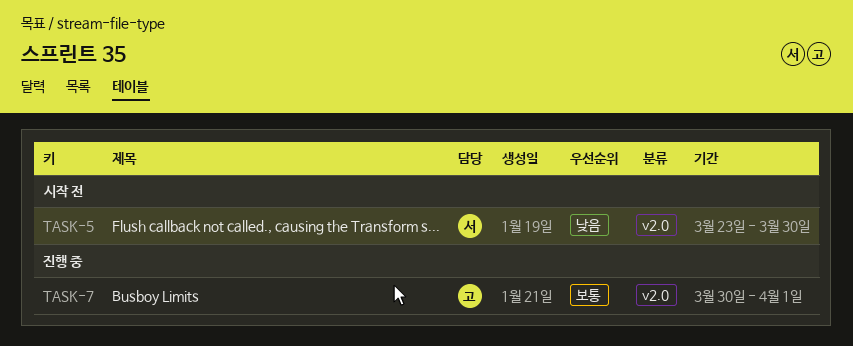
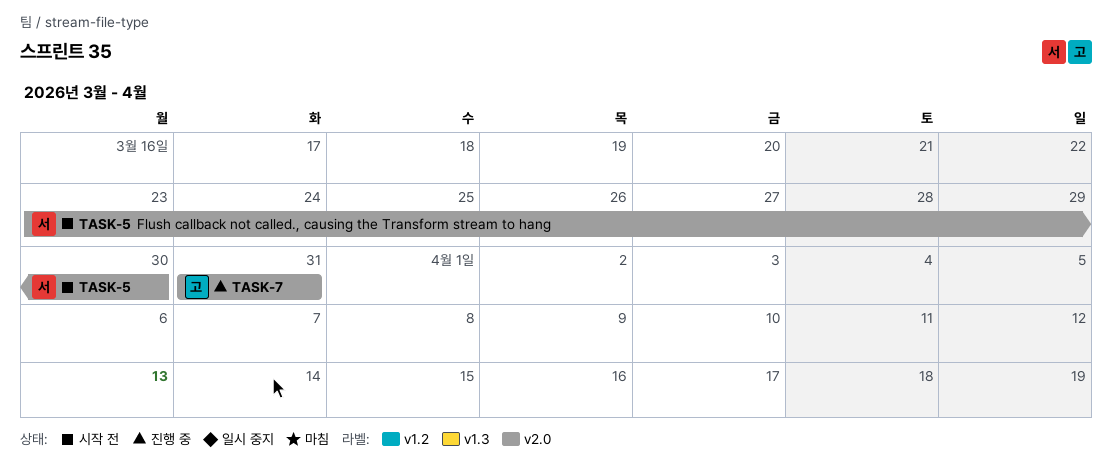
TASK-7, start: Mar 30 -> Mar 31
TASK-7, due: Apr 1 -> Mar 31

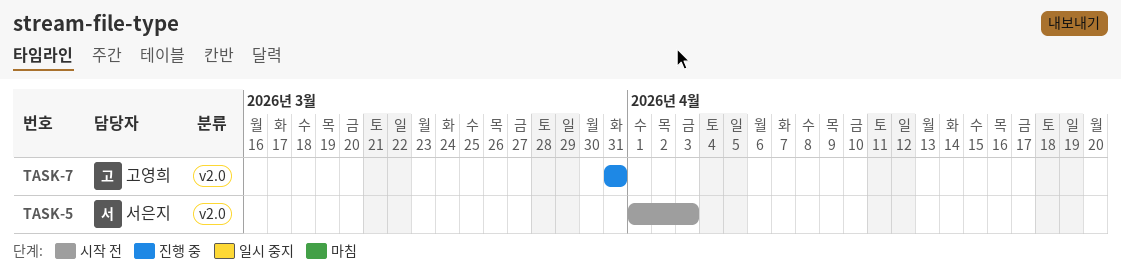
TASK-5, start: Mar 23 -> Apr 1
TASK-5, due: Mar 30 -> Apr 3

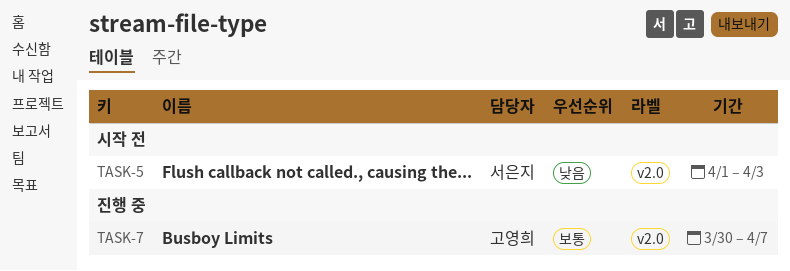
TASK-7, start: Mar 31 -> Mar 30
TASK-7, due: Mar 31 -> Apr 7

